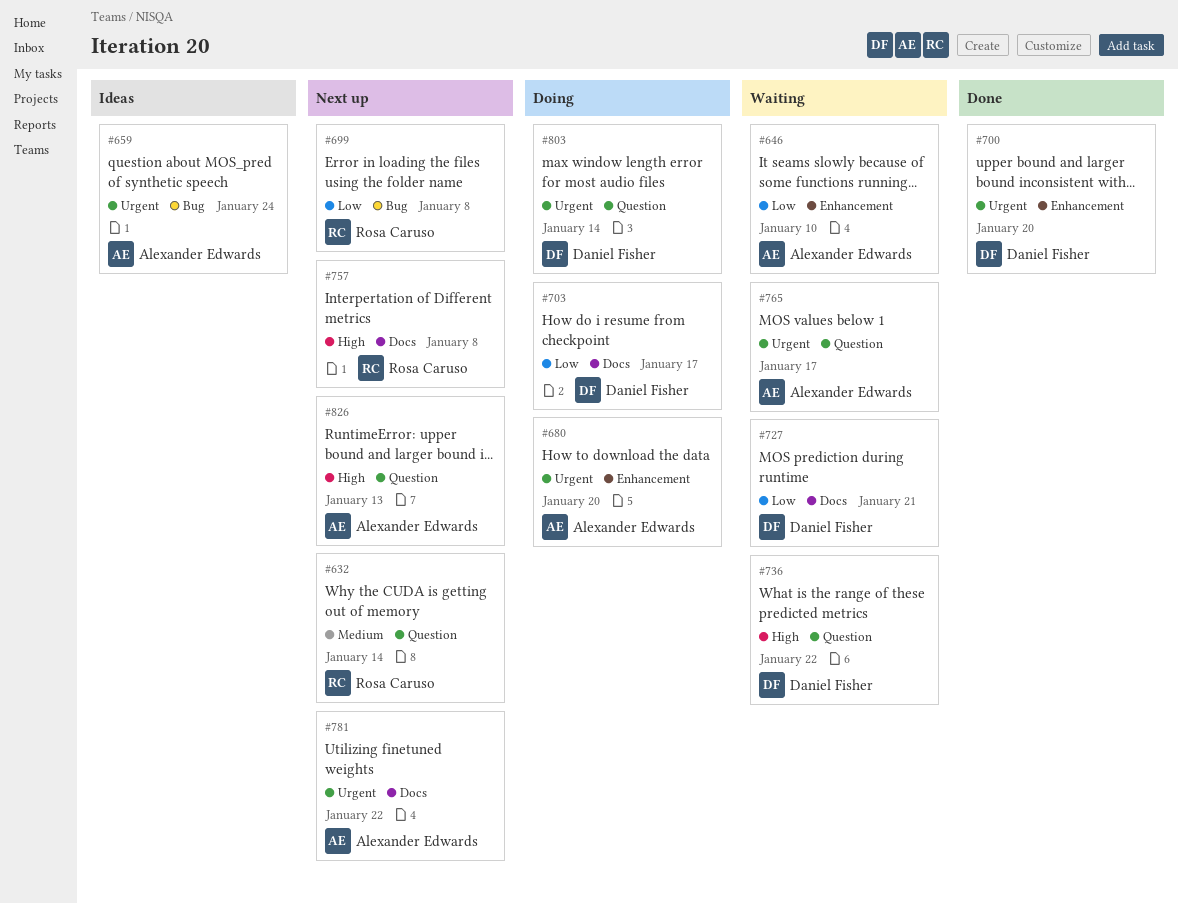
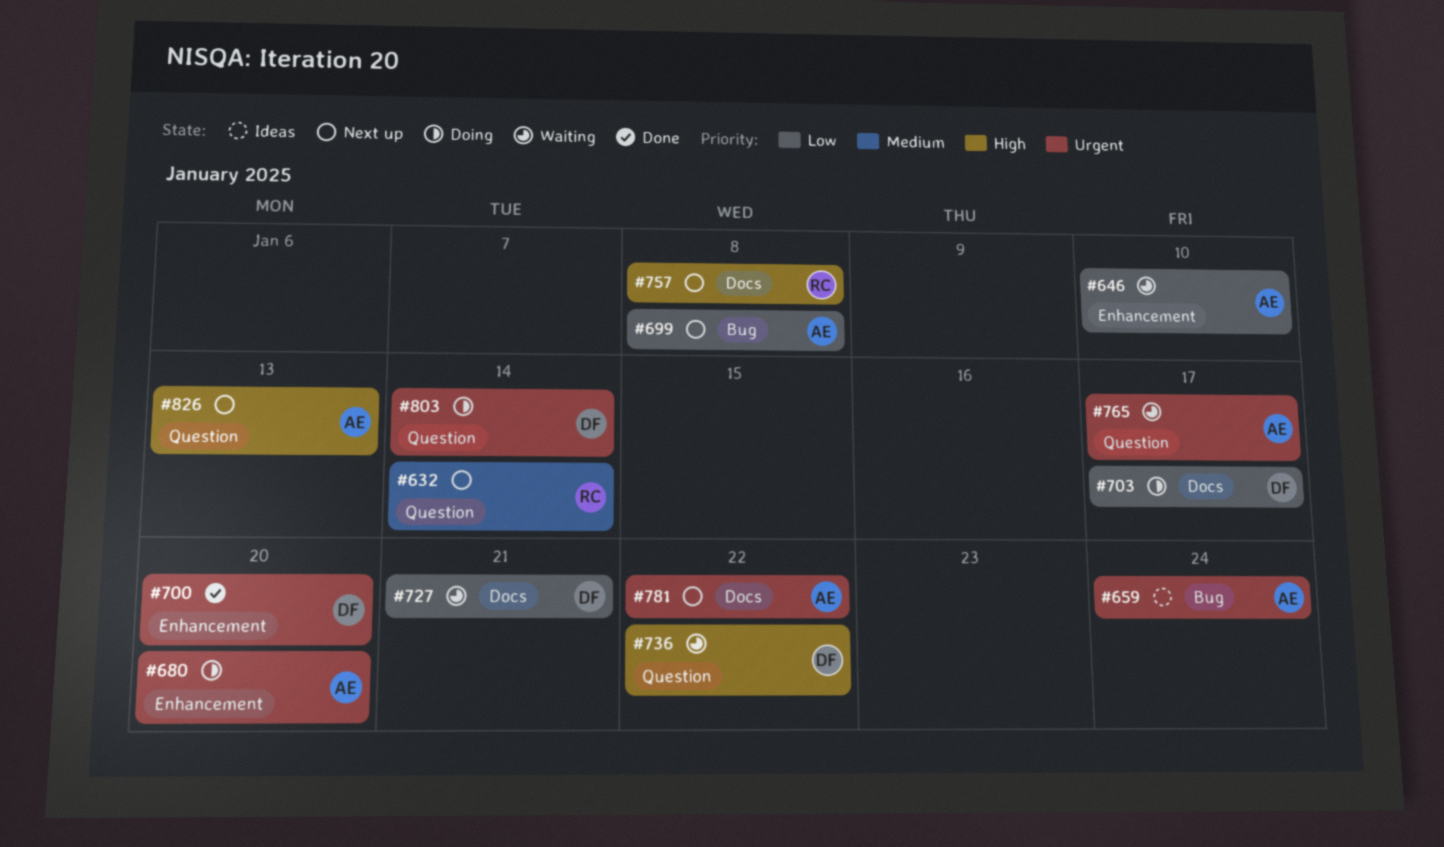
#699, owner: Rosa Caruso -> Alexander Edwards

